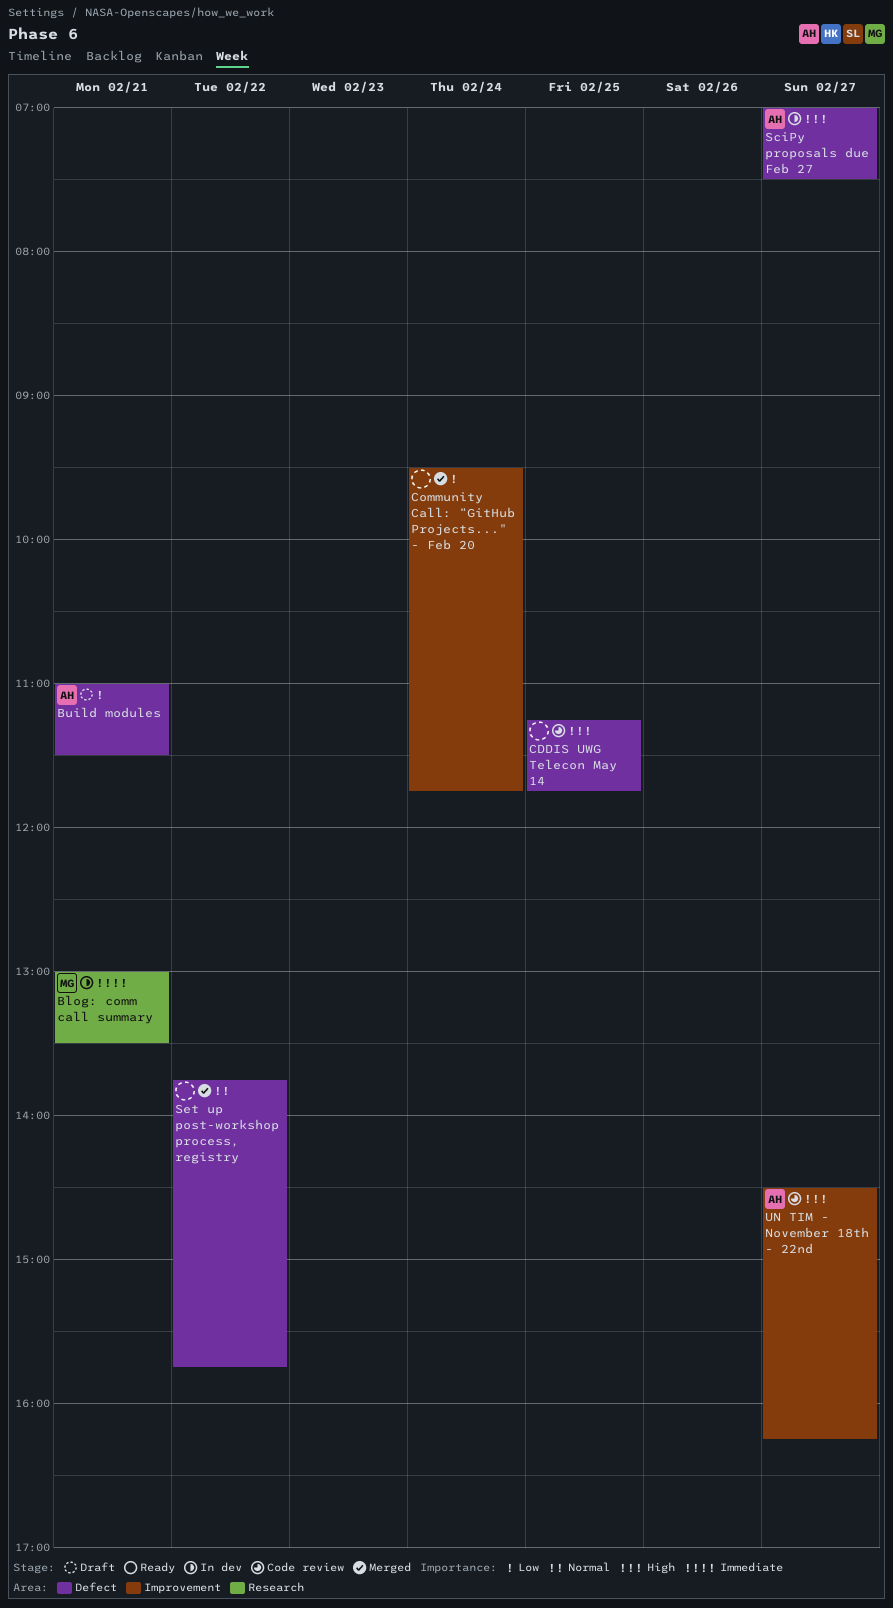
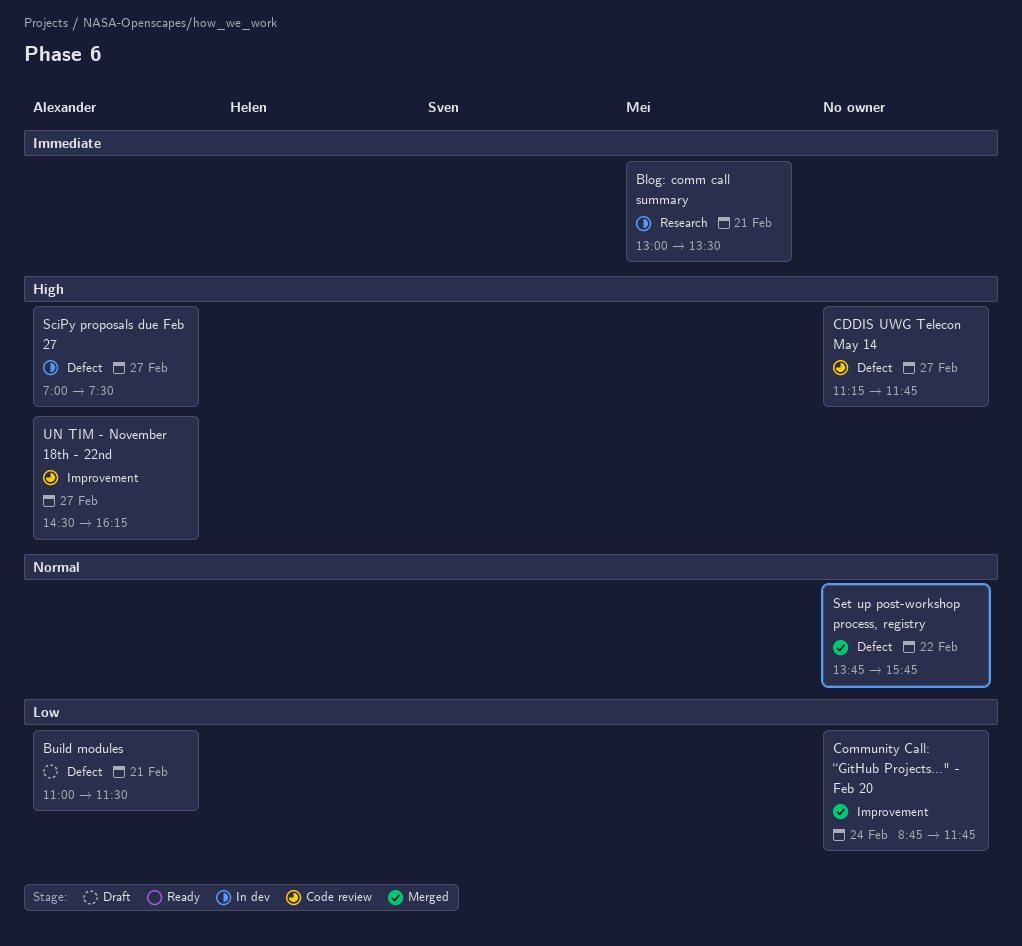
CDDIS UWG Telecon May 14, day: Feb 25 -> Feb 27
Community Call: “GitHub Projects..." - Feb 20, begins: 09:30 -> 08:45

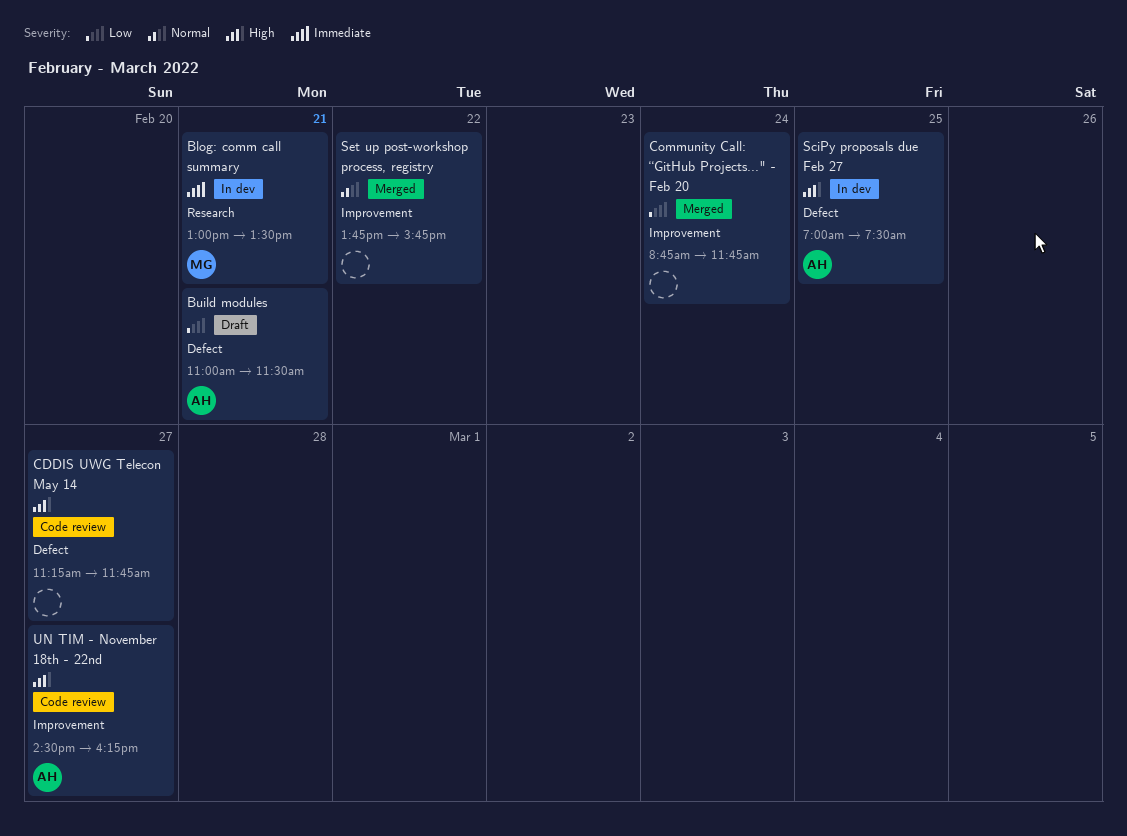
SciPy proposals due Feb 27, day: Feb 27 -> Feb 25
Set up post-workshop process, registry, label: Defect -> Improvement

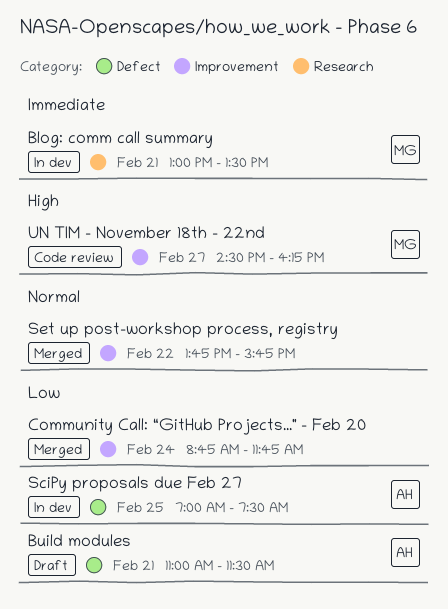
CDDIS UWG Telecon May 14: present -> none
SciPy proposals due Feb 27, priority: High -> Low
UN TIM - November 18th - 22nd, owner: AH -> MG

